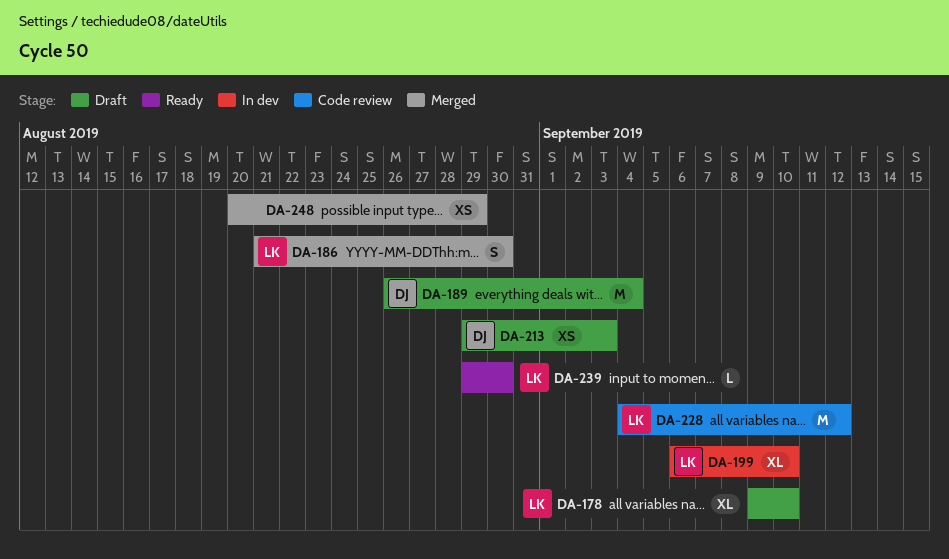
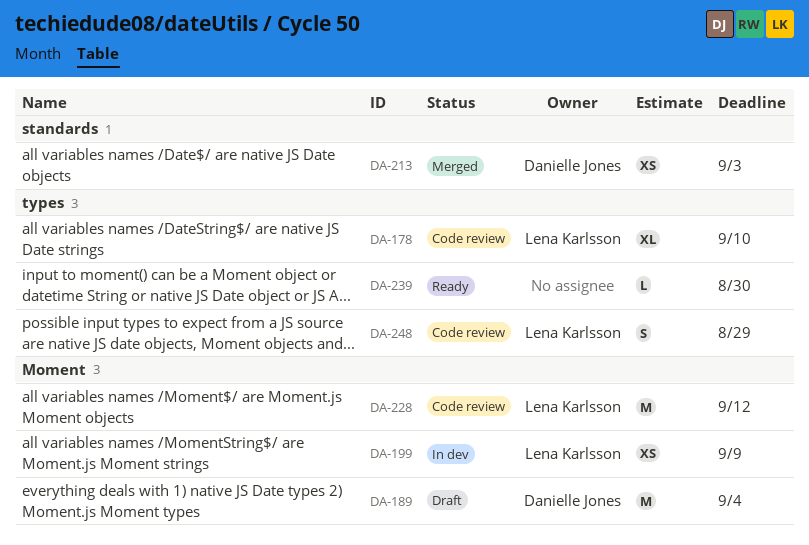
DA-178, status: Draft -> Code review
DA-186: present -> none
DA-199, estimate: XL -> XS
DA-199, due: Sep 10 -> Sep 9
DA-213, status: Draft -> Merged
DA-239, owner: Lena Karlsson -> none
DA-248, status: Merged -> Code review
DA-248, owner: none -> Lena Karlsson
DA-248, estimate: XS -> S

